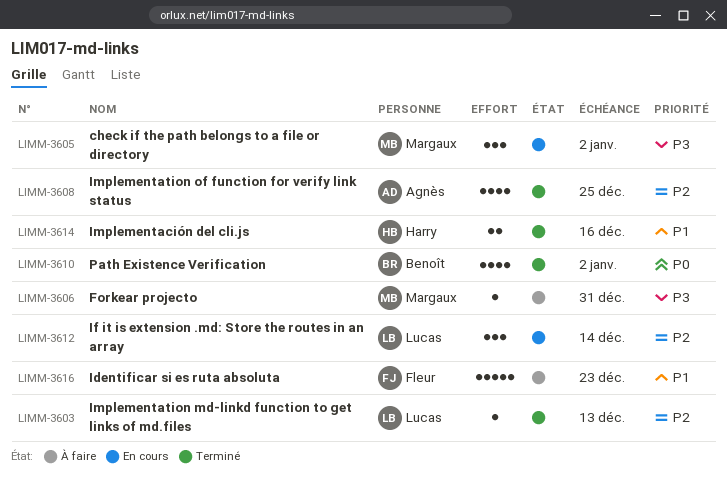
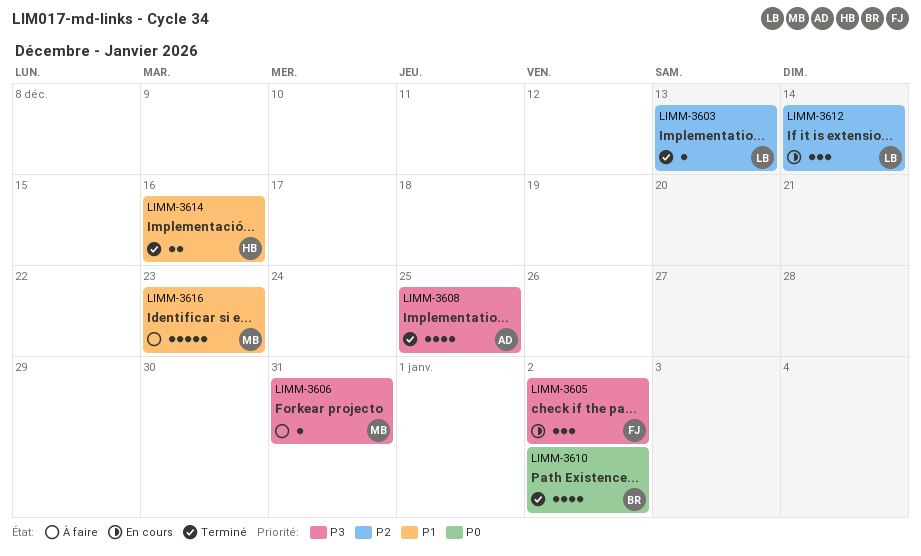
LIMM-3605, owner: Margaux -> Fleur
LIMM-3608, priority: P2 -> P3
LIMM-3616, owner: Fleur -> Margaux

